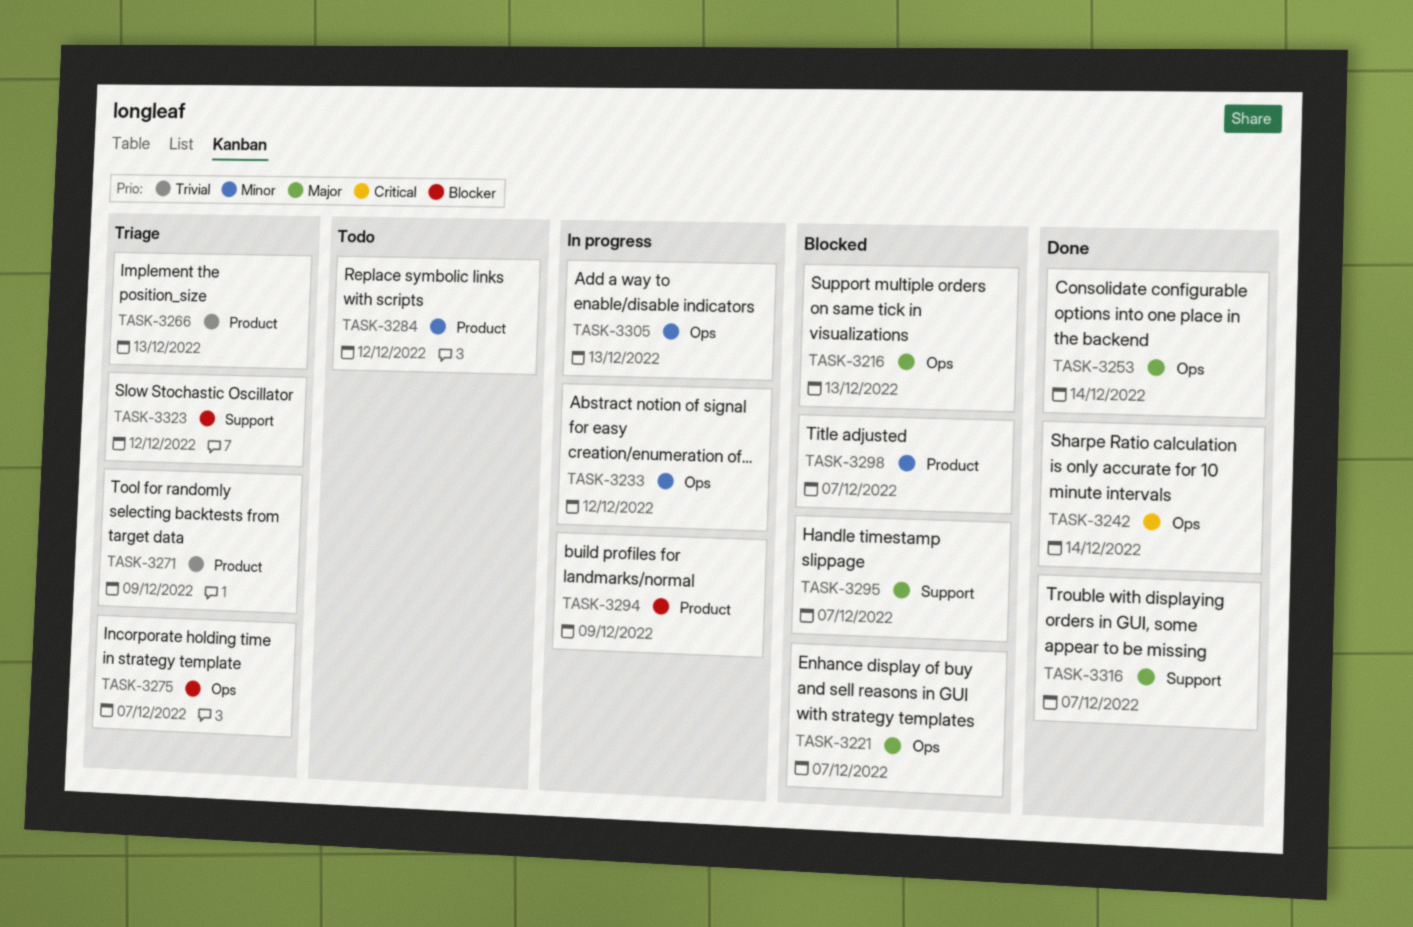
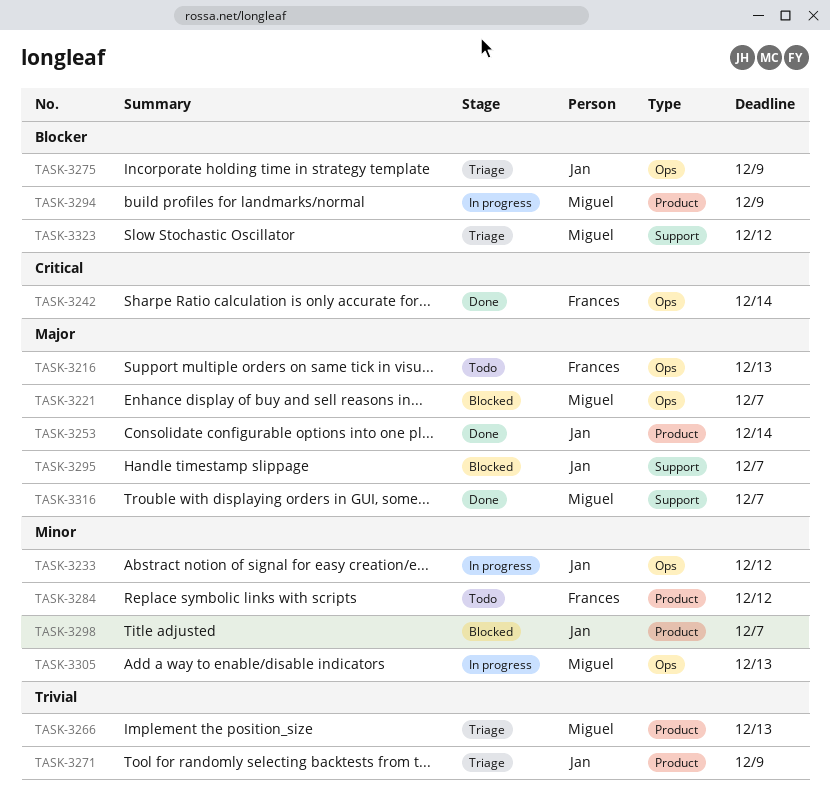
TASK-3216, status: Blocked -> Todo
TASK-3253, label: Ops -> Product
TASK-3275, due: Dec 7 -> Dec 9

